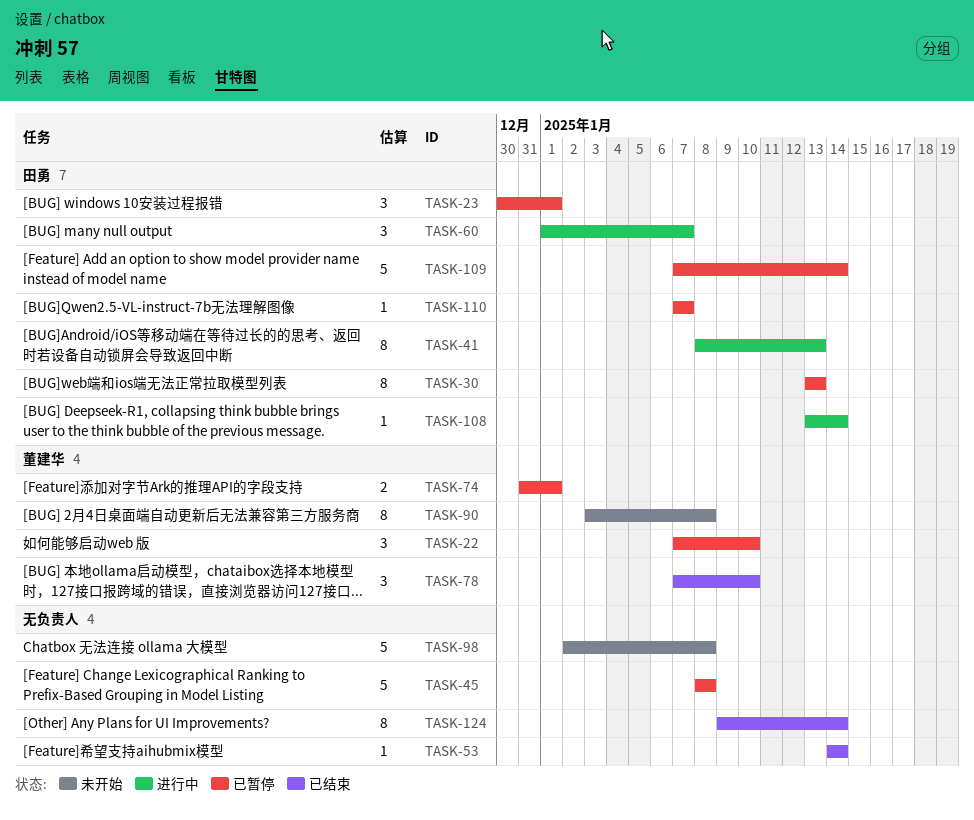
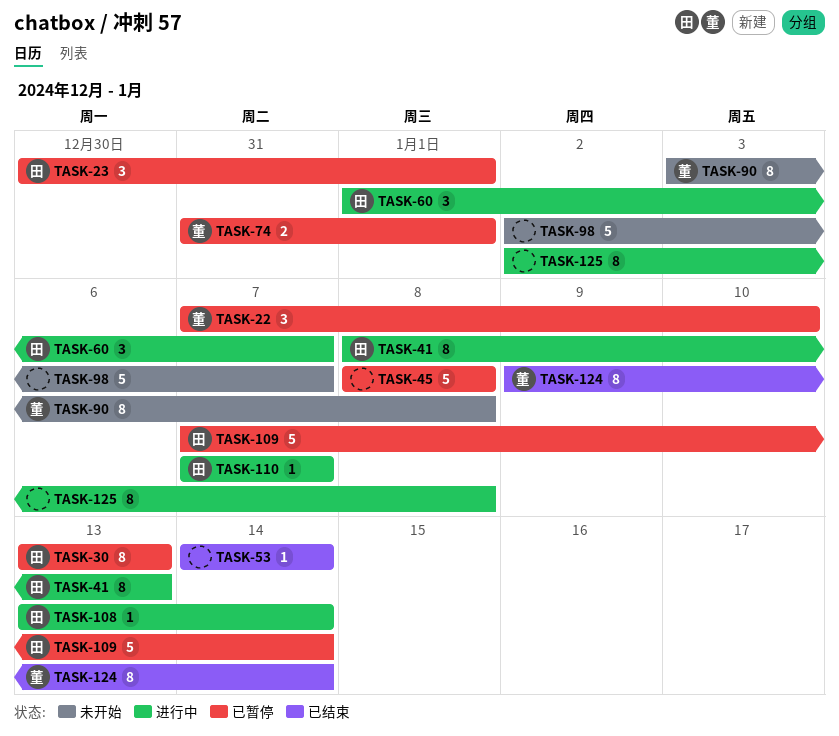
TASK-78: present -> none
TASK-98, due: Jan 8 -> Jan 7
TASK-110, status: 已暂停 -> 进行中
TASK-124, owner: none -> 董建华
TASK-125: none -> present

